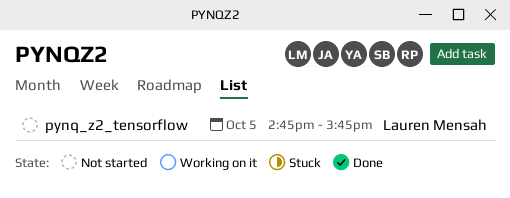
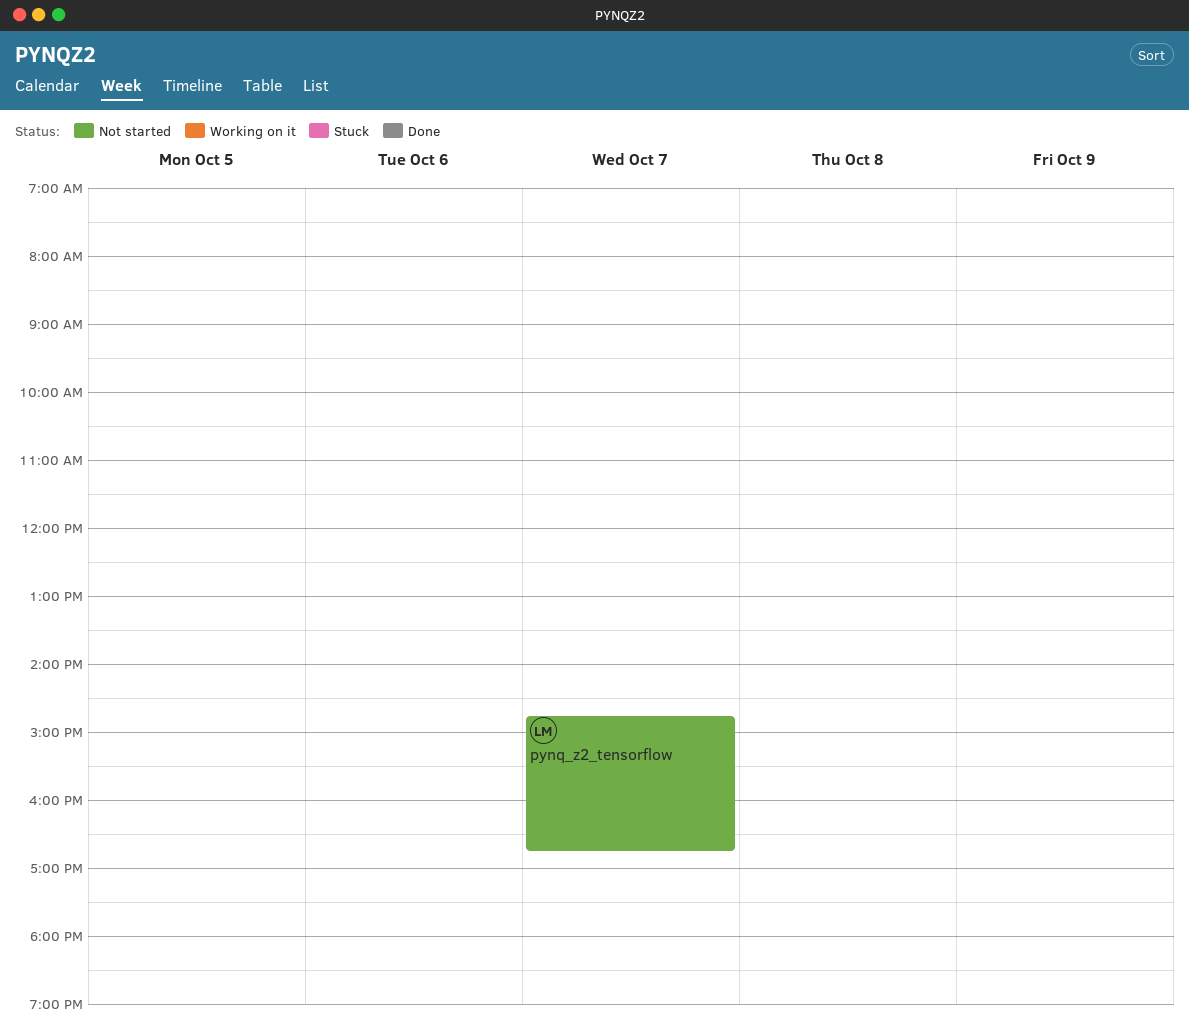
pynq_z2_tensorflow, day: Oct 5 -> Oct 7
pynq_z2_tensorflow, ends: 15:45 -> 16:45

